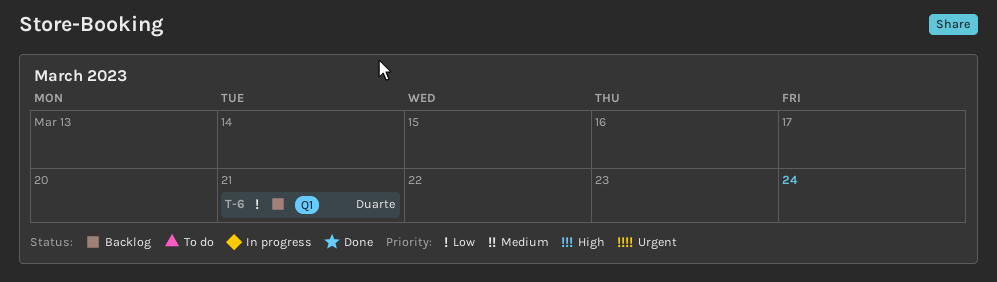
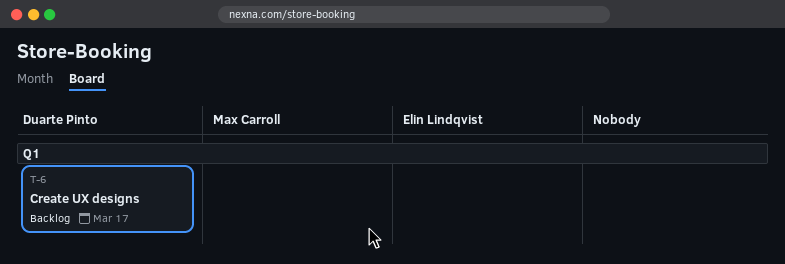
T-6, due: Mar 21 -> Mar 17

